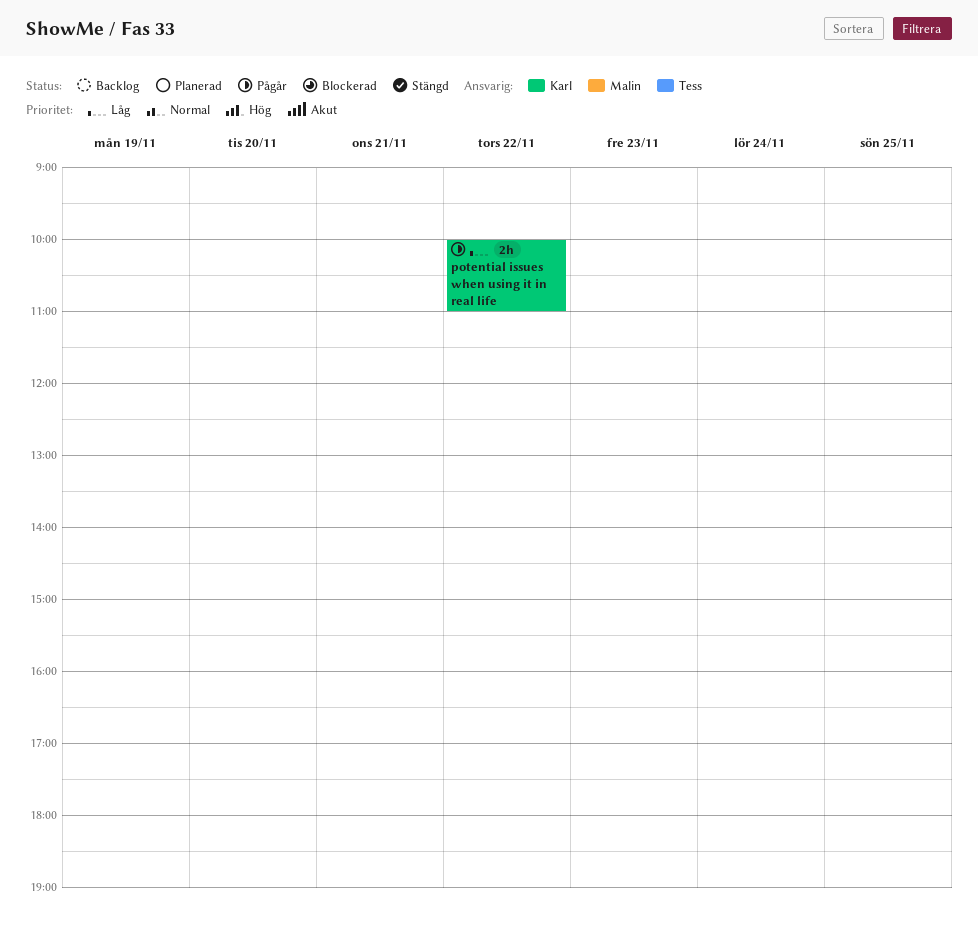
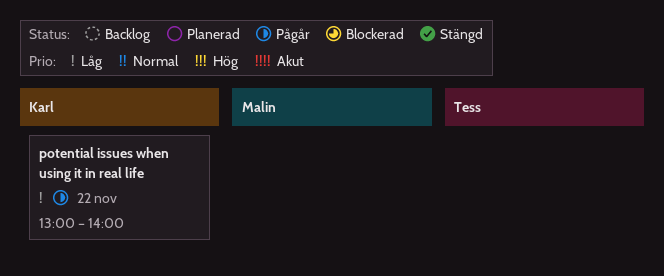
potential issues when using it in real life, begins: 10:00 -> 13:00
potential issues when using it in real life, ends: 11:00 -> 14:00

